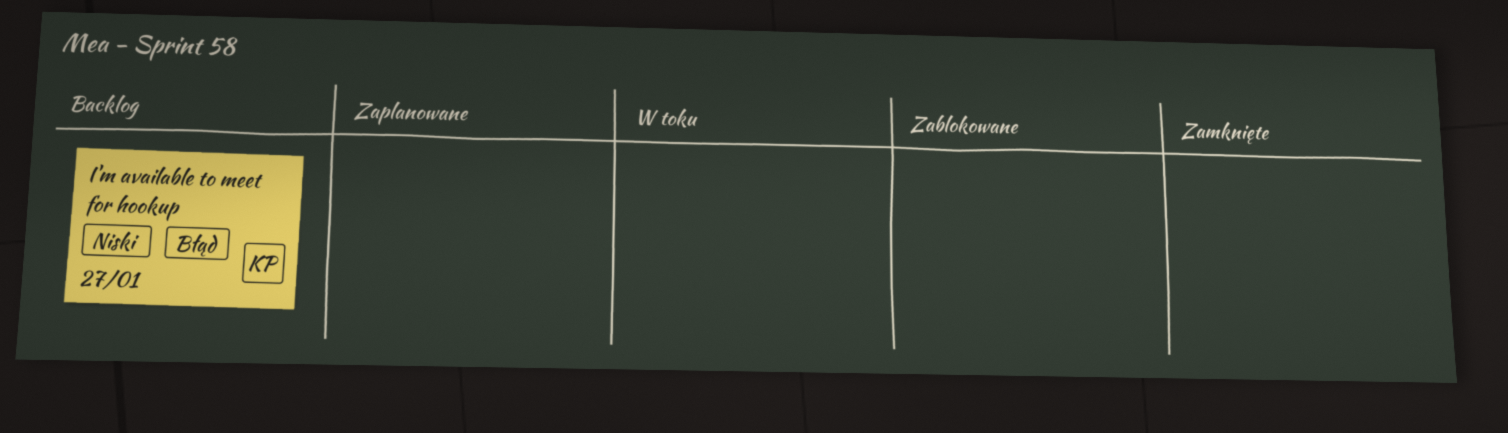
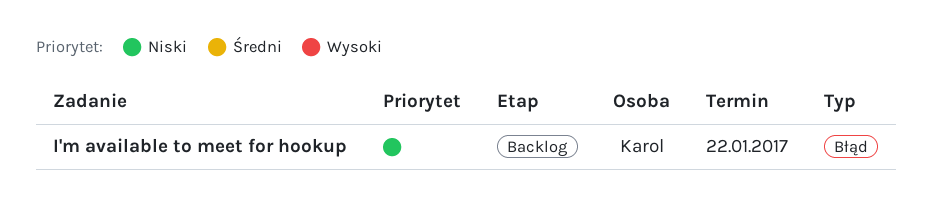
I'm available to meet for hookup, due: Jan 27 -> Jan 22

